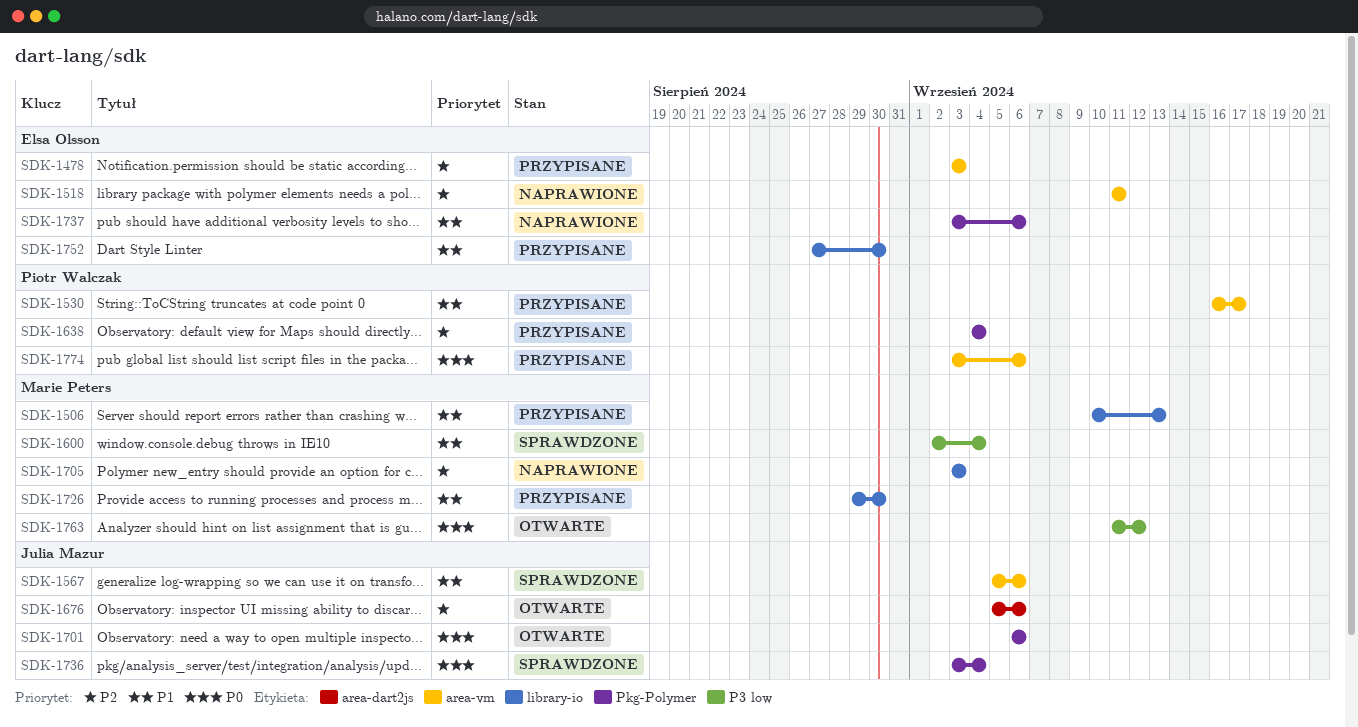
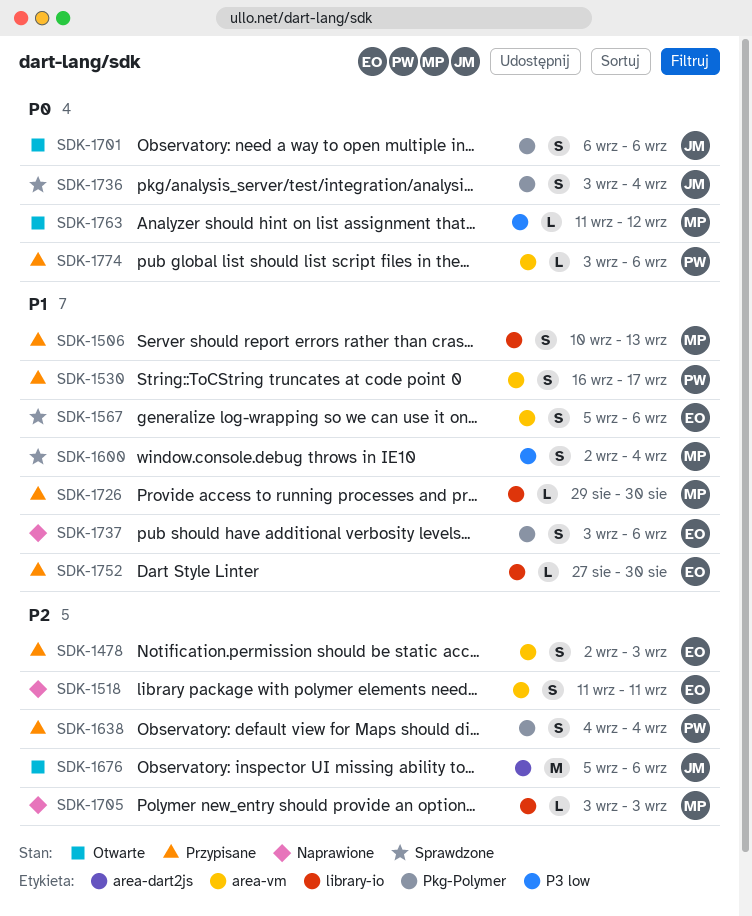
SDK-1478, start: Sep 3 -> Sep 2
SDK-1567, owner: Julia Mazur -> Elsa Olsson

